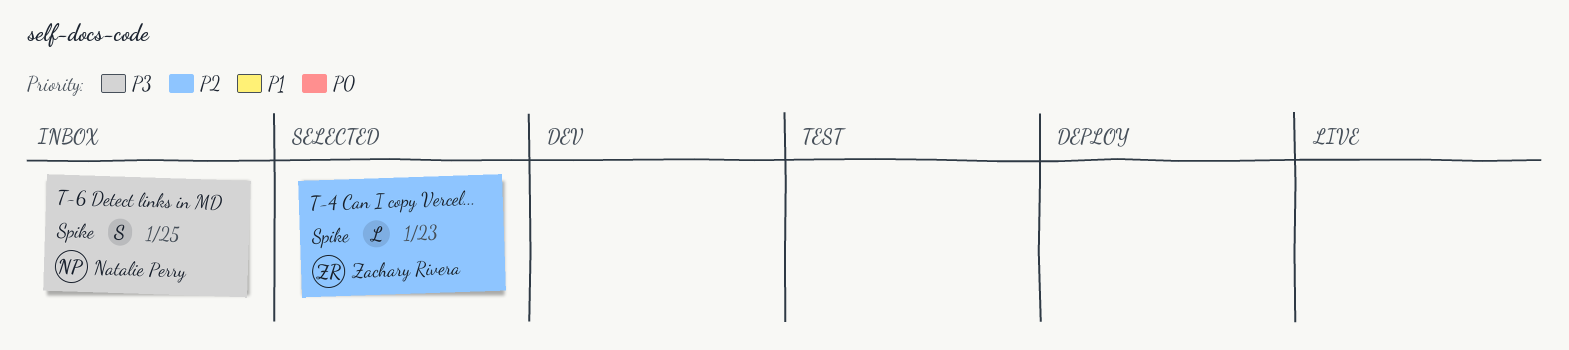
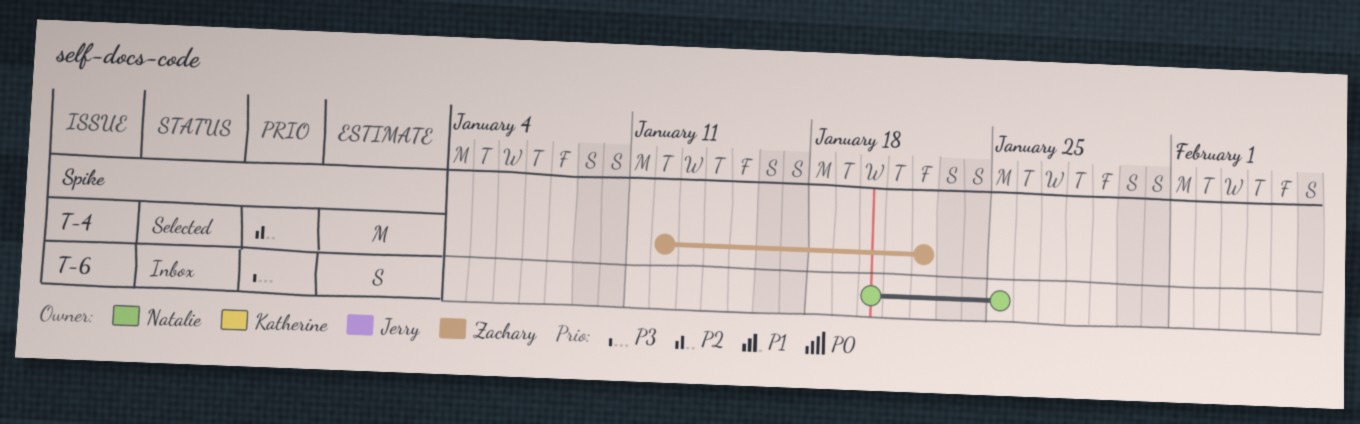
T-4, estimate: L -> M
T-4, due: Jan 23 -> Jan 22

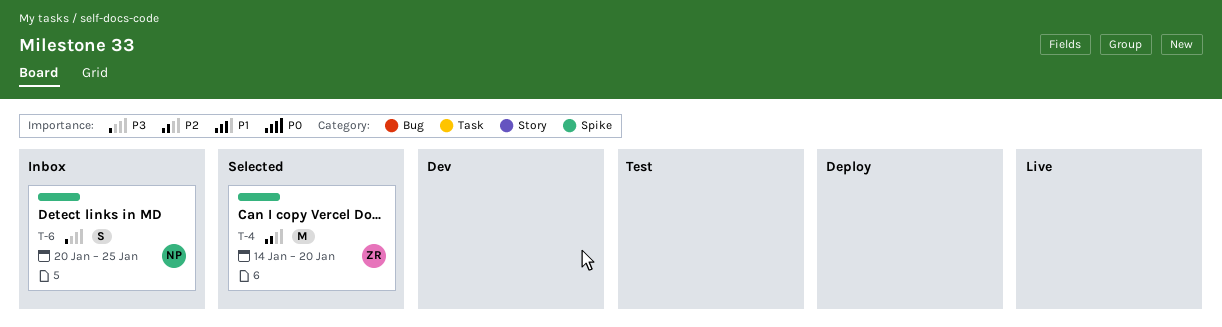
T-4, start: Jan 12 -> Jan 14
T-4, due: Jan 22 -> Jan 20

